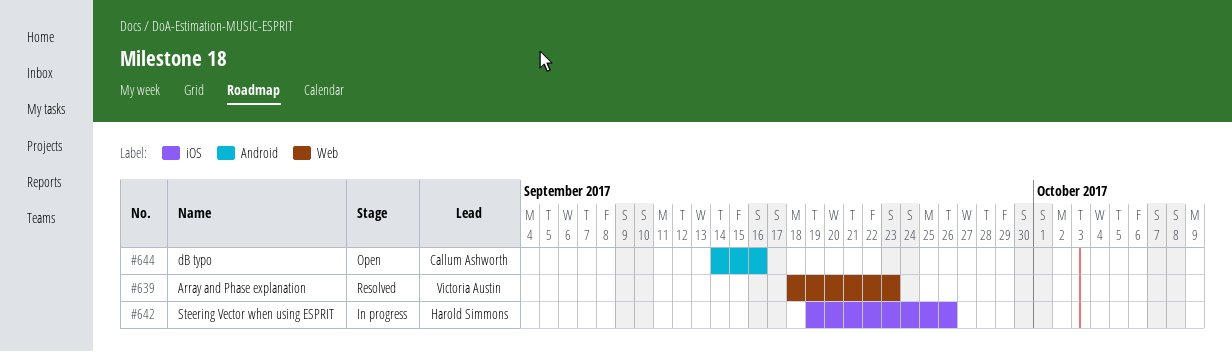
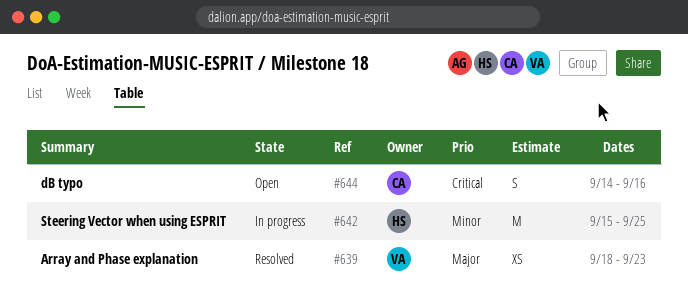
#642, start: Sep 19 -> Sep 15
#642, due: Sep 26 -> Sep 25

